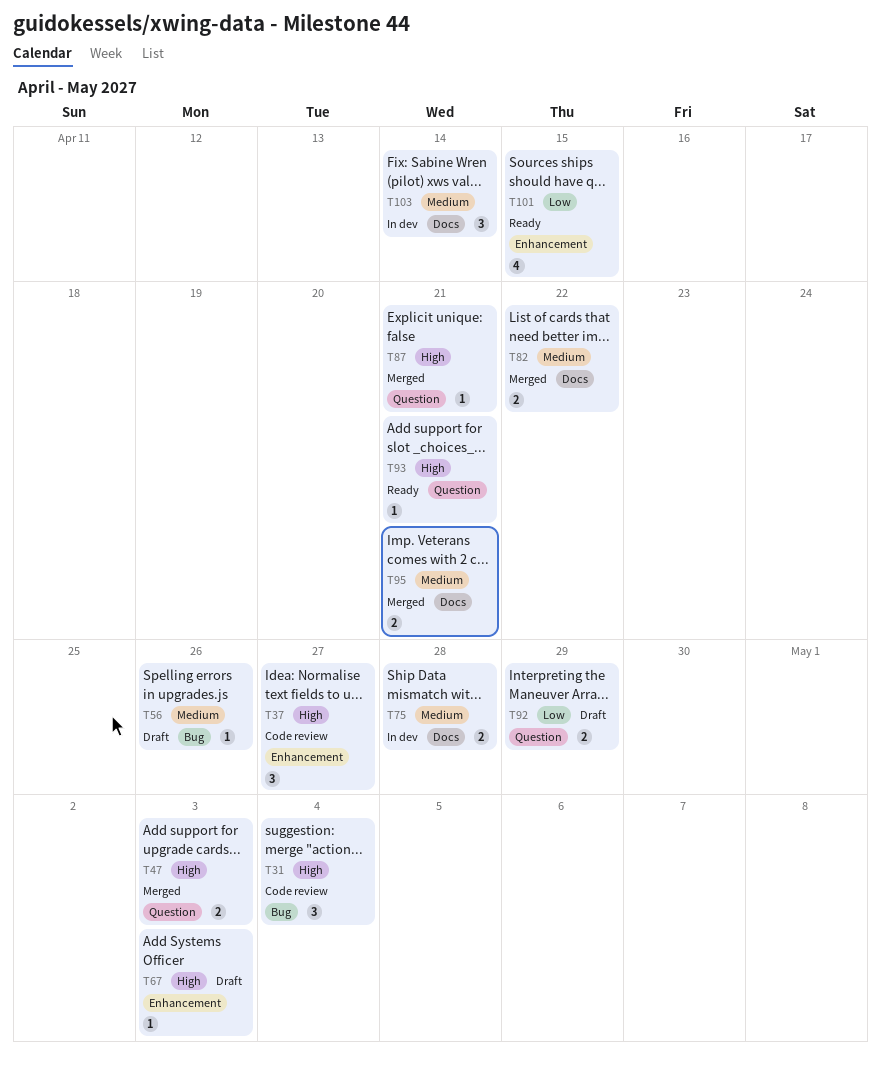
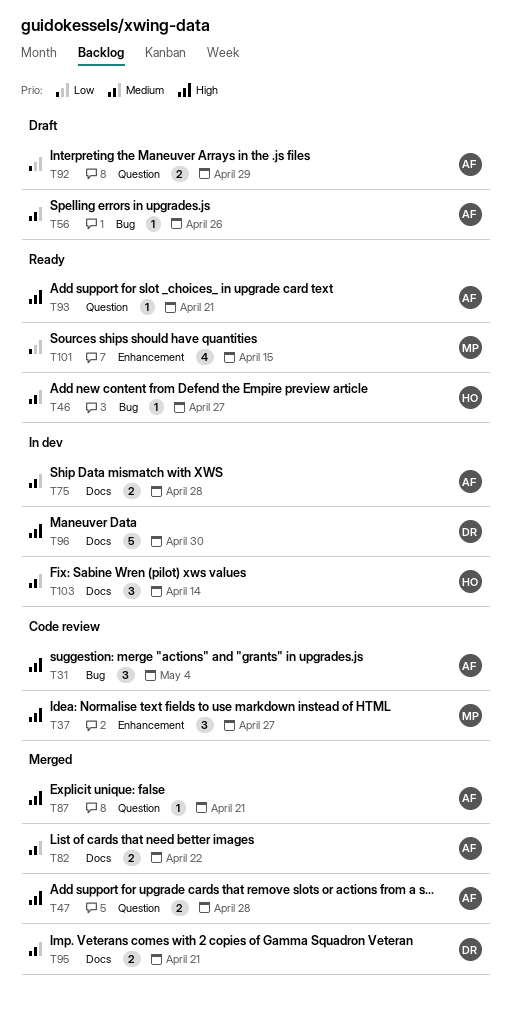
T46: none -> present
T47, due: May 3 -> Apr 28
T67: present -> none
T96: none -> present

